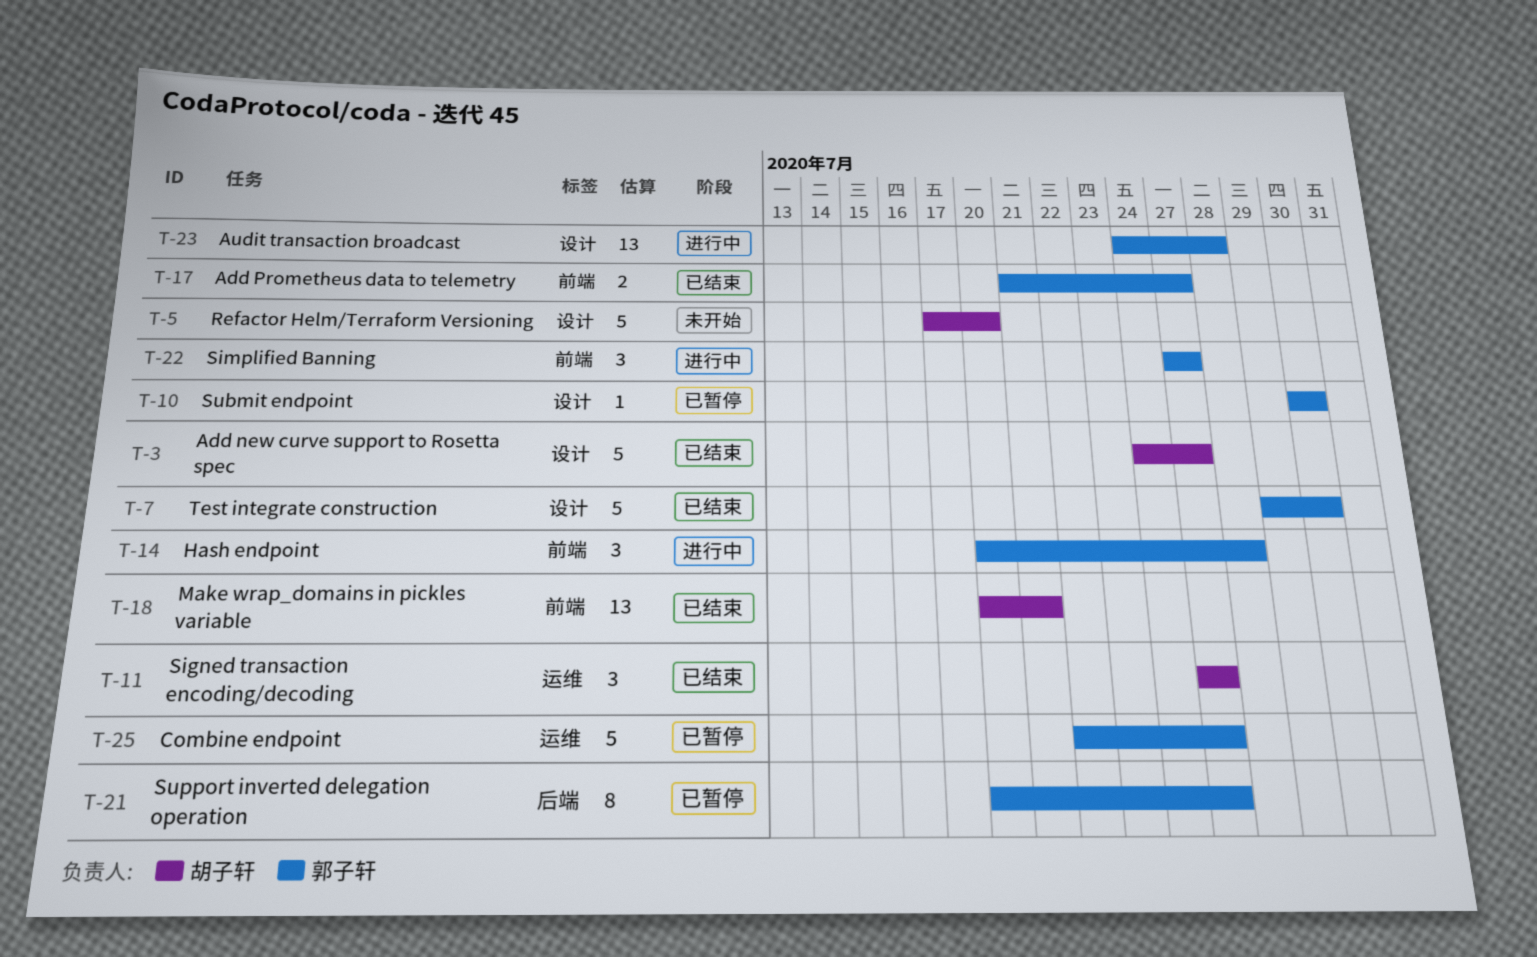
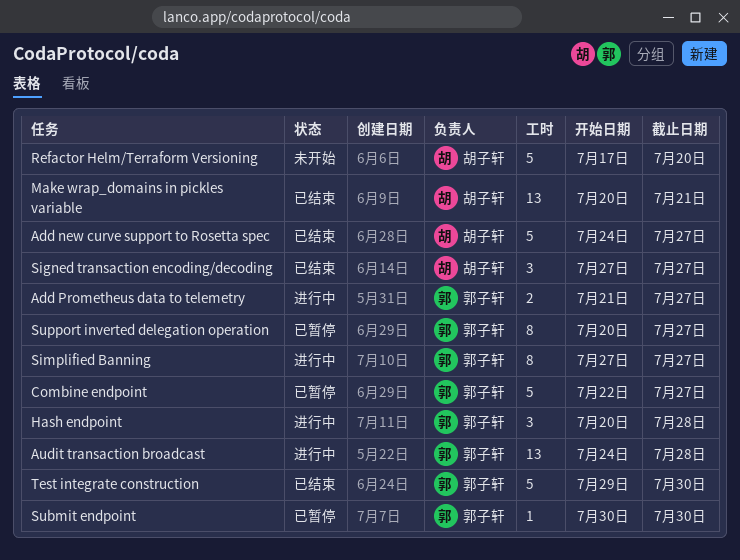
Add Prometheus data to telemetry, status: 已结束 -> 进行中
Simplified Banning, estimate: 3 -> 8

